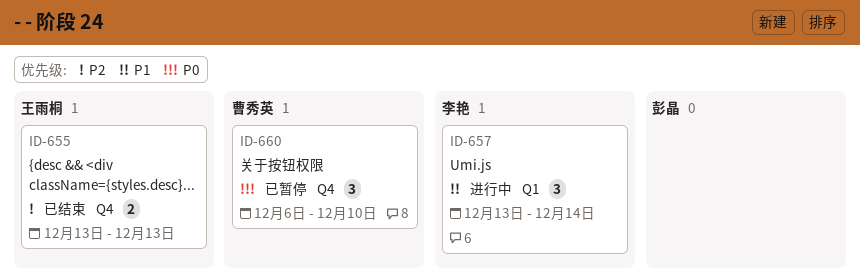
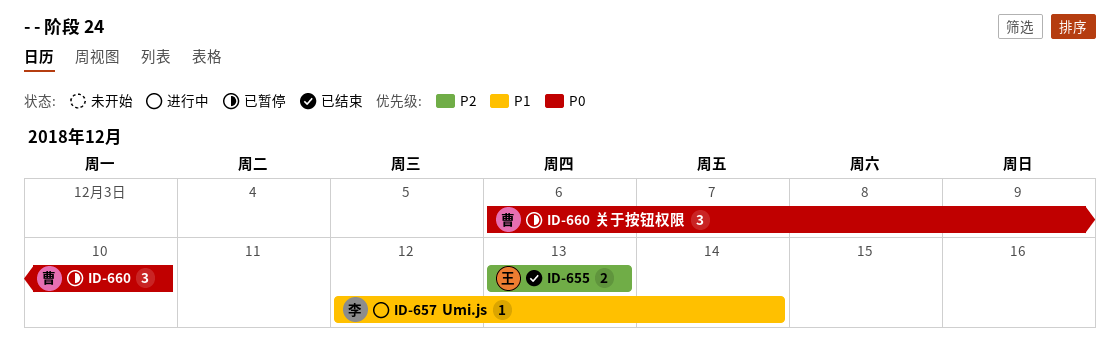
ID-657, estimate: 3 -> 1
ID-657, start: Dec 13 -> Dec 12

